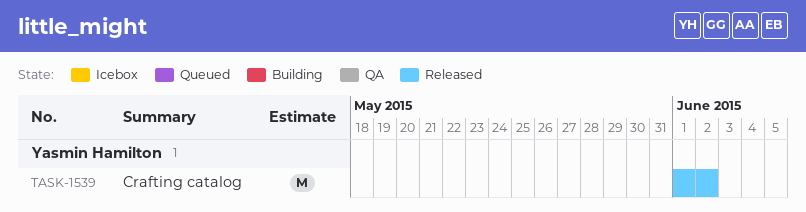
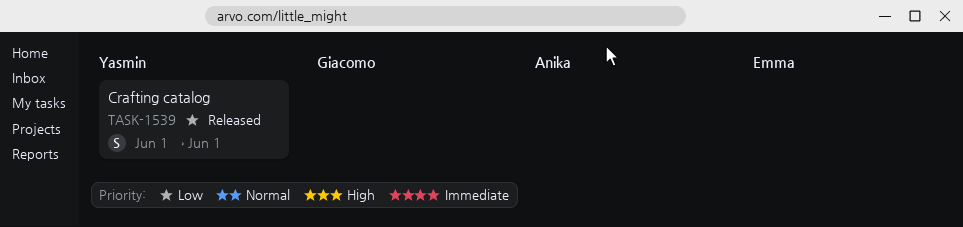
TASK-1539, estimate: M -> S
TASK-1539, due: Jun 2 -> Jun 1

